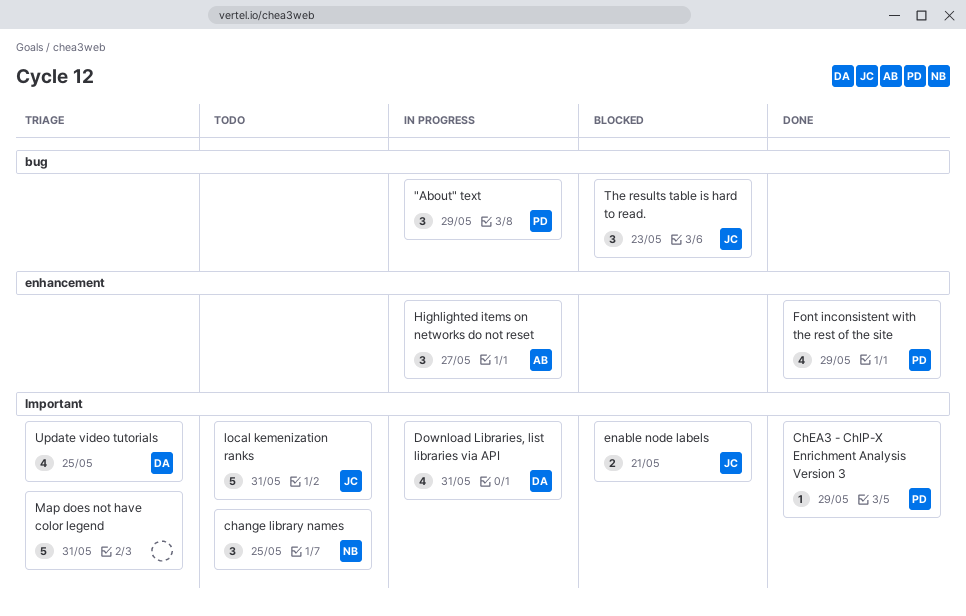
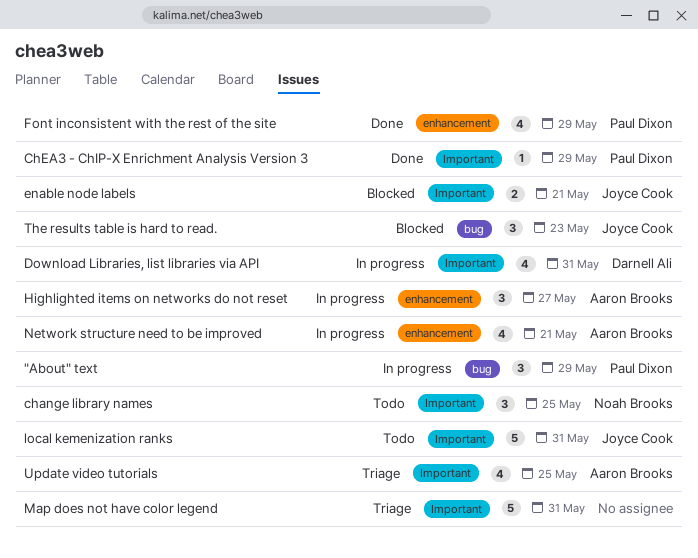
Network structure need to be improved: none -> present
Update video tutorials, owner: Darnell Ali -> Aaron Brooks

